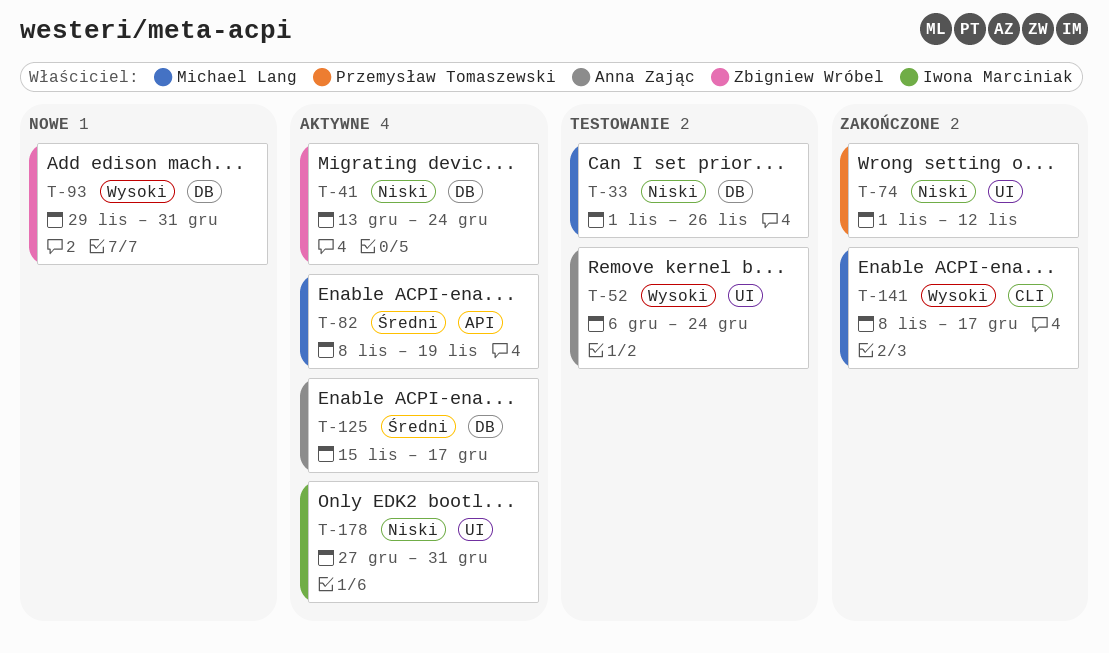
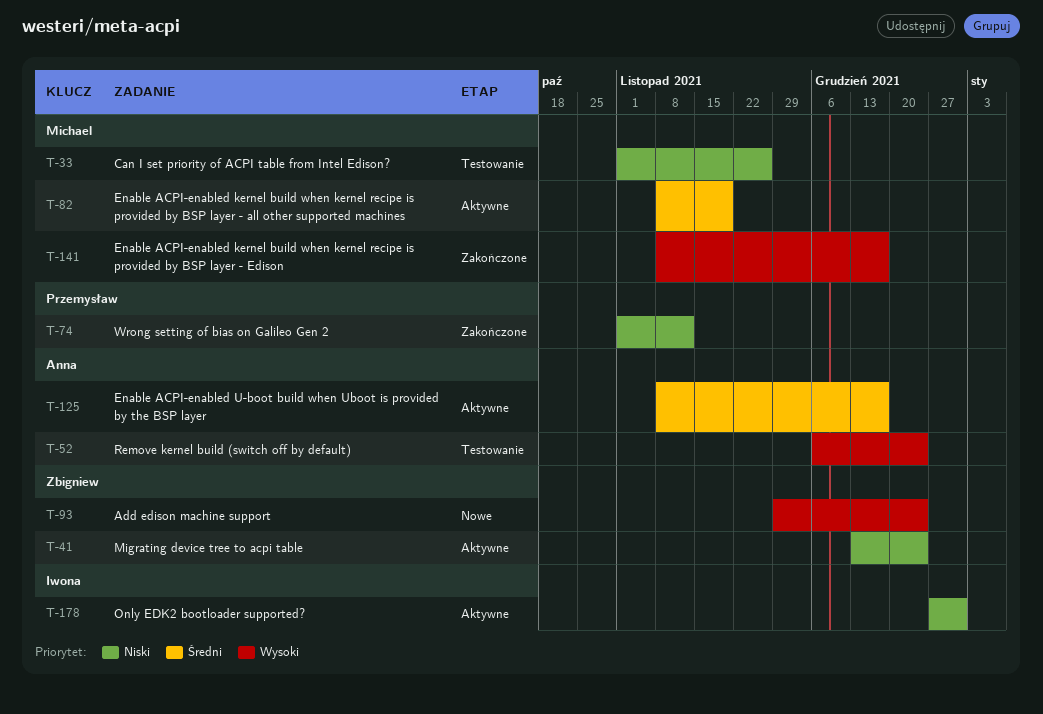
T-93, due: Dec 31 -> Dec 24
T-125, start: Nov 15 -> Nov 8

